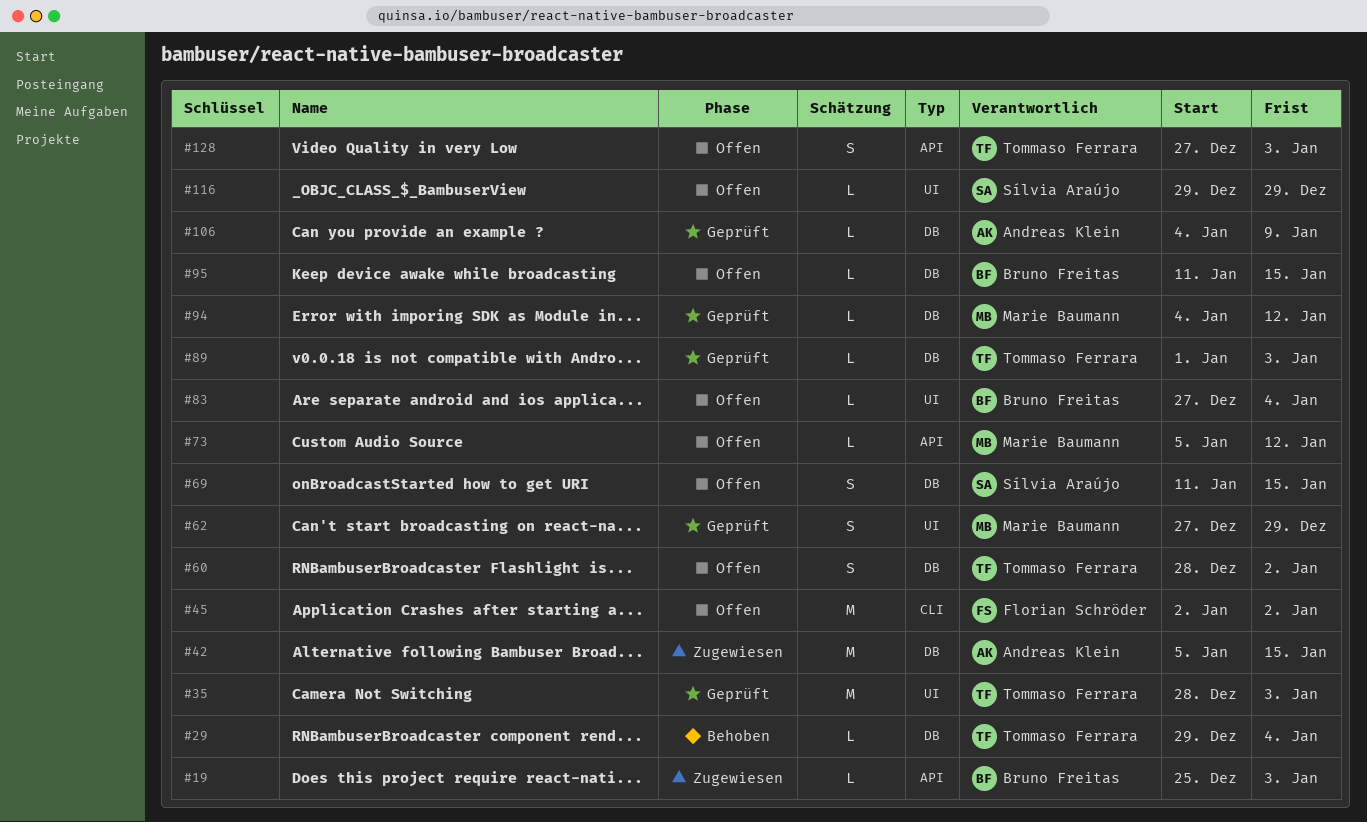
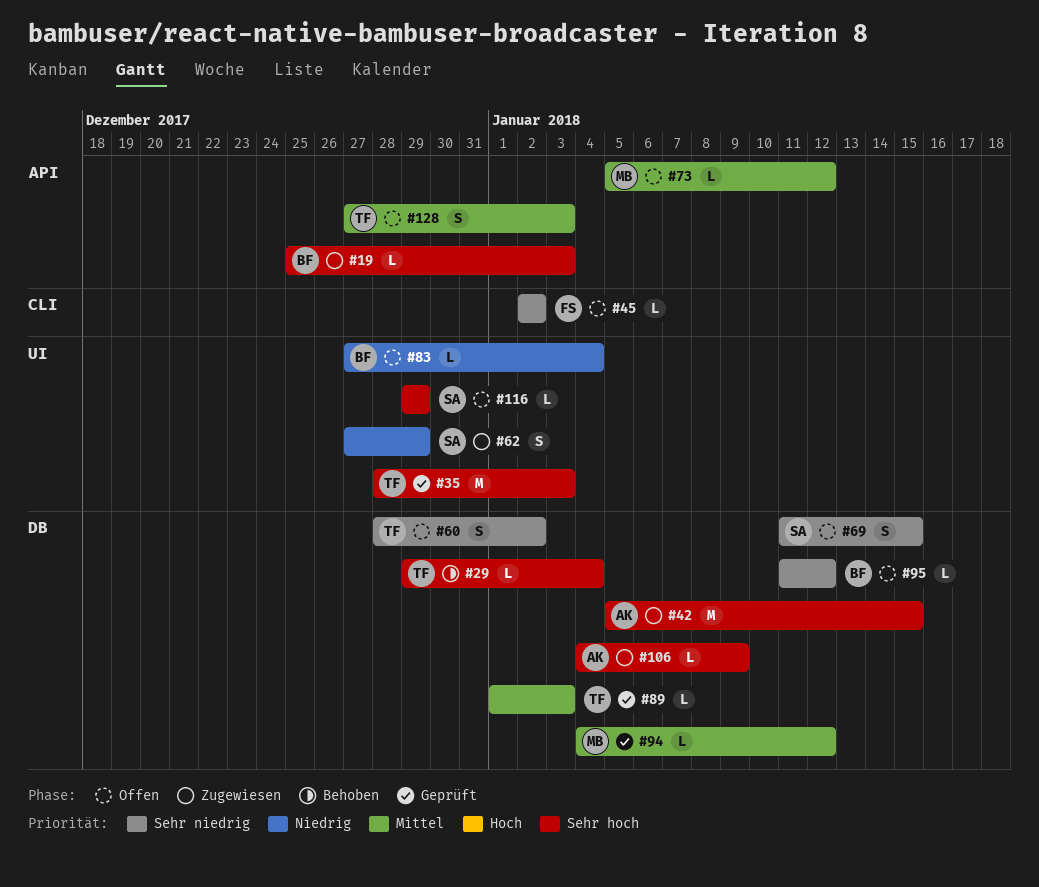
#45, estimate: M -> L
#62, status: Geprüft -> Zugewiesen
#62, owner: Marie Baumann -> Sílvia Araújo
#95, due: Jan 15 -> Jan 12
#106, status: Geprüft -> Zugewiesen

